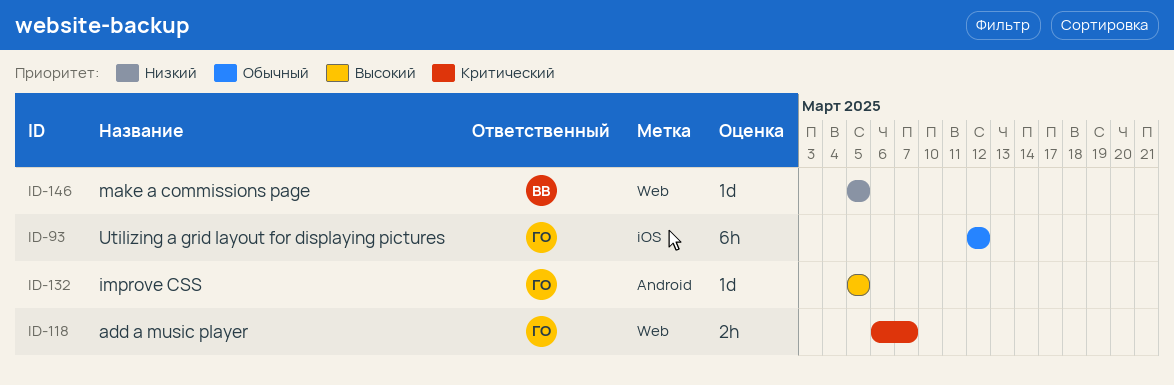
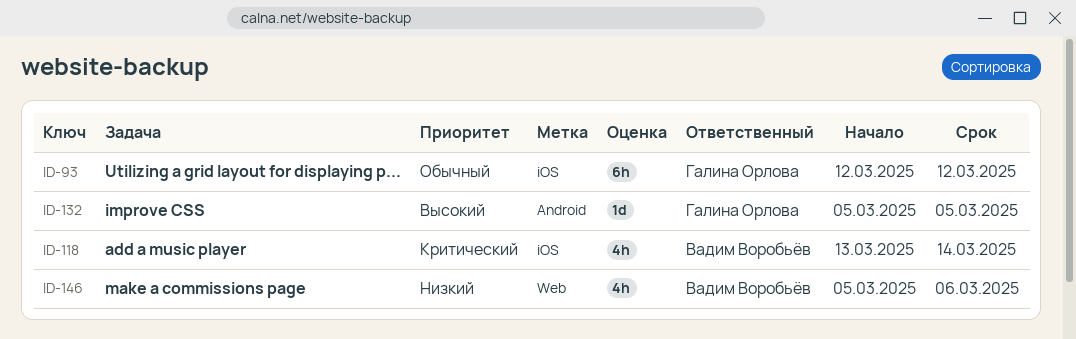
ID-118, owner: Галина Орлова -> Вадим Воробьёв
ID-118, label: Web -> iOS
ID-118, estimate: 2h -> 4h
ID-118, start: Mar 6 -> Mar 13
ID-118, due: Mar 7 -> Mar 14
ID-146, estimate: 1d -> 4h
ID-146, due: Mar 5 -> Mar 6

